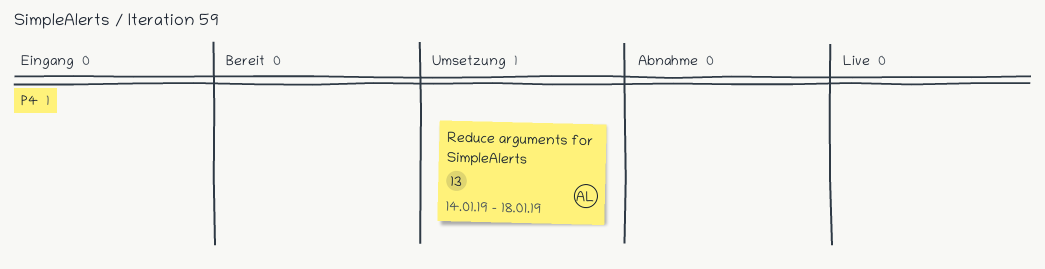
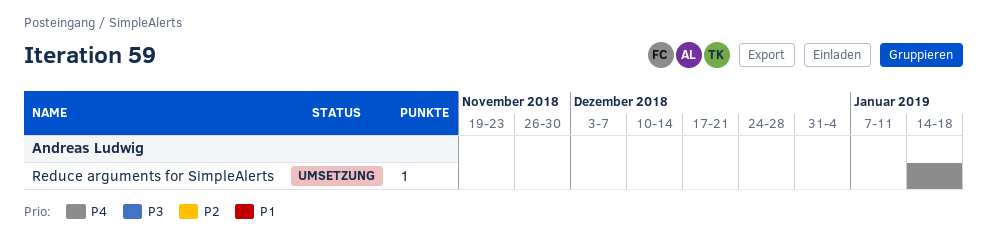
Reduce arguments for SimpleAlerts, estimate: 13 -> 1

